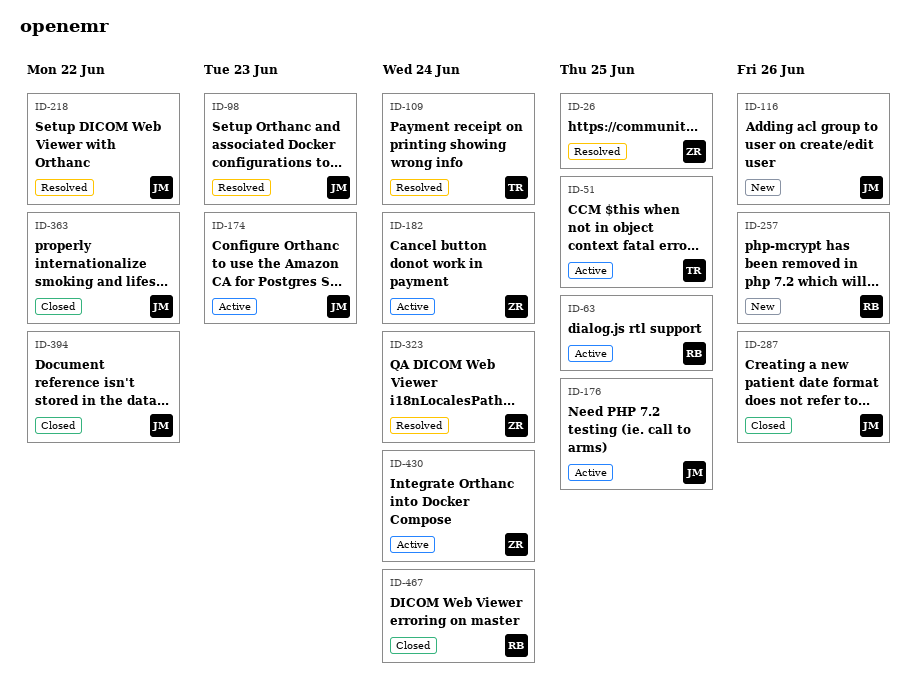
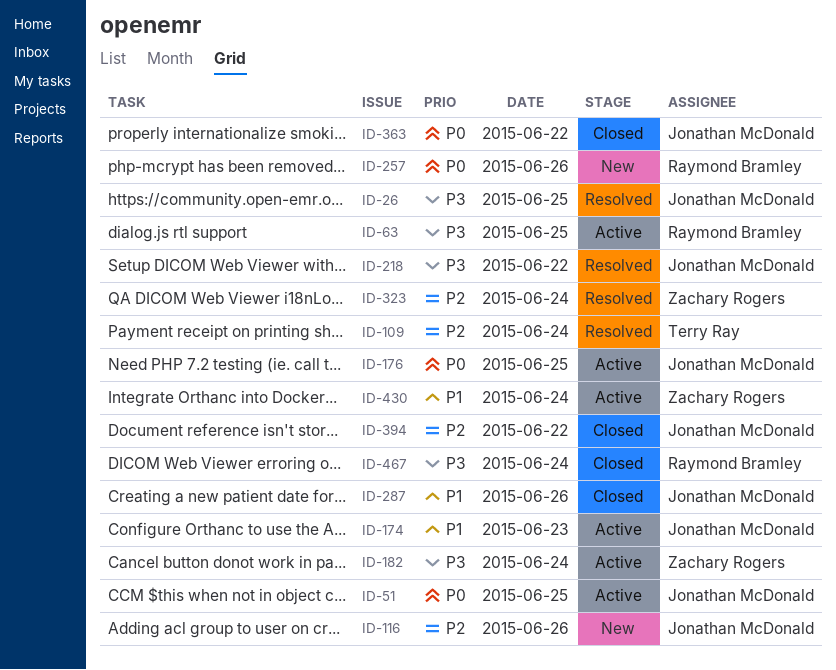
ID-26, owner: Zachary Rogers -> Jonathan McDonald
ID-51, owner: Terry Ray -> Jonathan McDonald
ID-98: present -> none

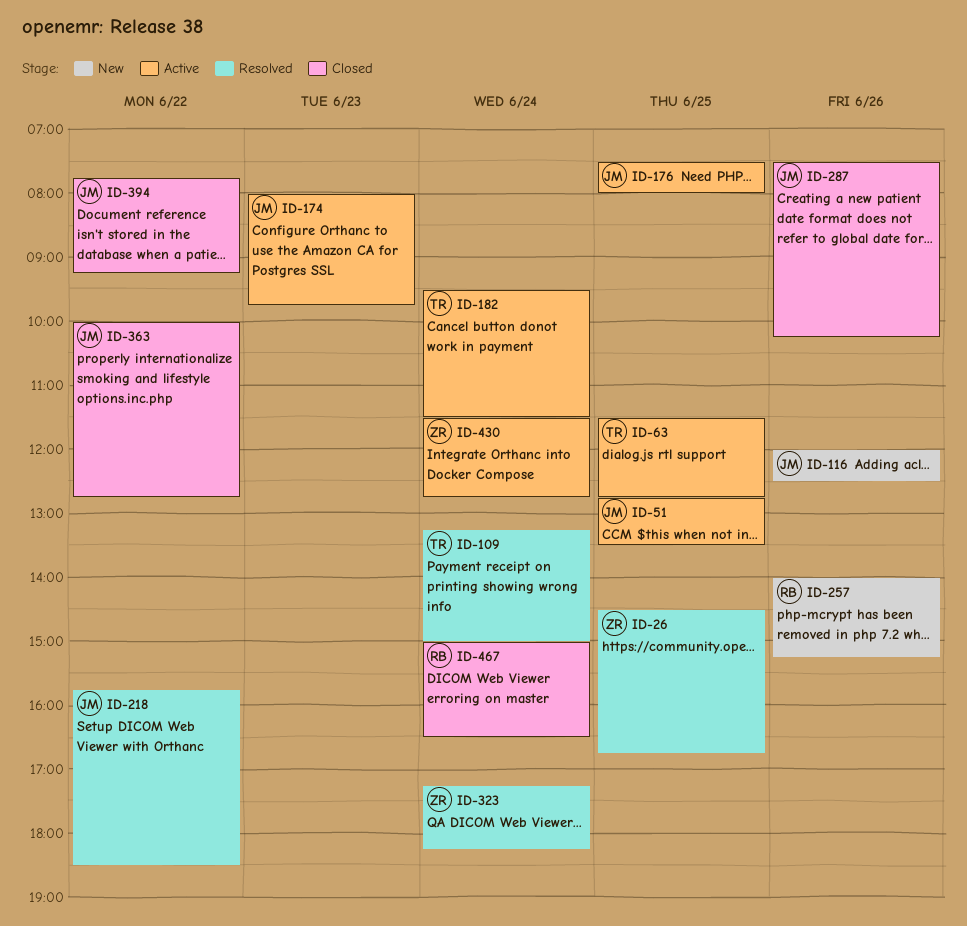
ID-26, owner: Jonathan McDonald -> Zachary Rogers
ID-63, owner: Raymond Bramley -> Terry Ray
ID-182, owner: Zachary Rogers -> Terry Ray

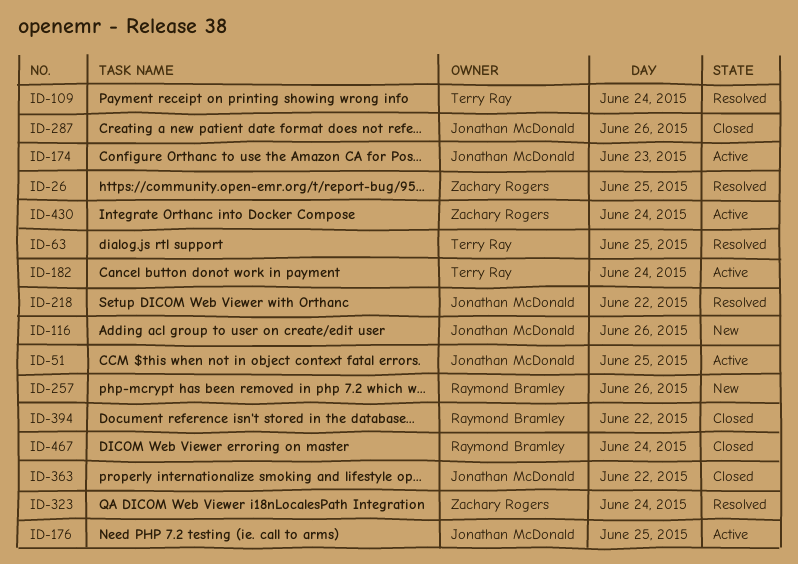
ID-63, status: Active -> Resolved
ID-394, owner: Jonathan McDonald -> Raymond Bramley

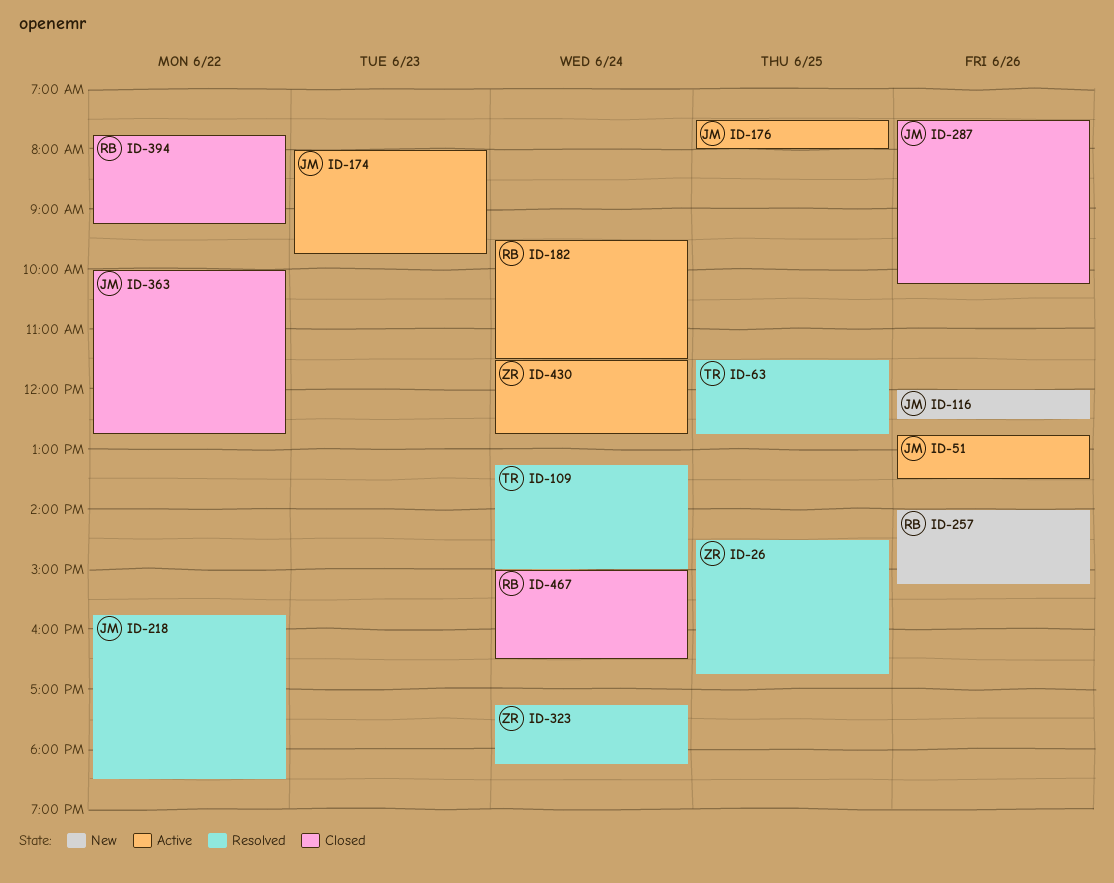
ID-51, day: Jun 25 -> Jun 26
ID-182, owner: Terry Ray -> Raymond Bramley

